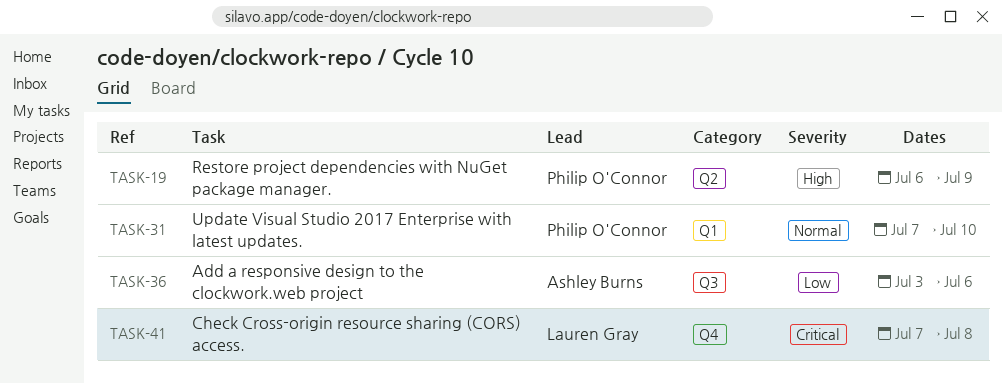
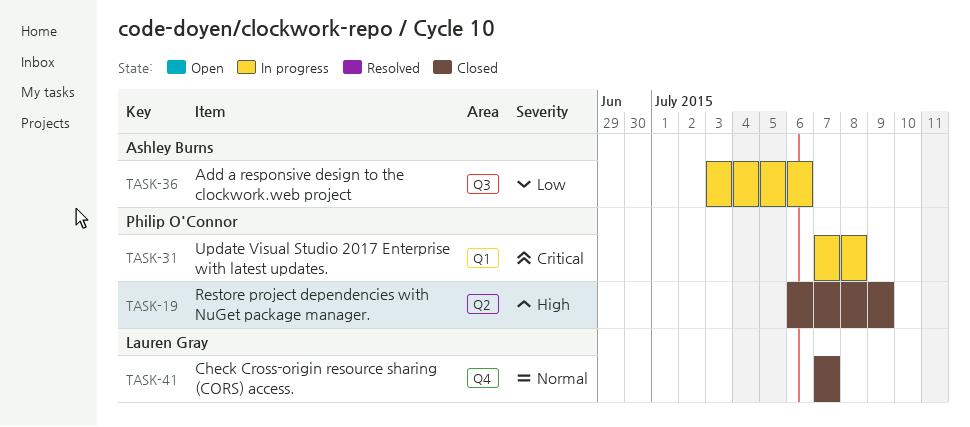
TASK-31, priority: Normal -> Critical
TASK-31, due: Jul 10 -> Jul 8
TASK-41, priority: Critical -> Normal
TASK-41, due: Jul 8 -> Jul 7

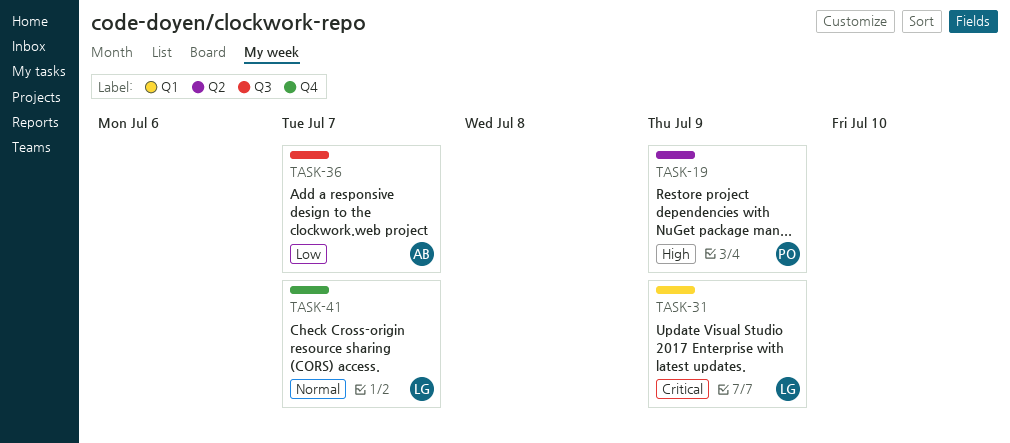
TASK-31, owner: Philip O'Connor -> Lauren Gray
TASK-31, due: Jul 8 -> Jul 9
TASK-36, due: Jul 6 -> Jul 7

